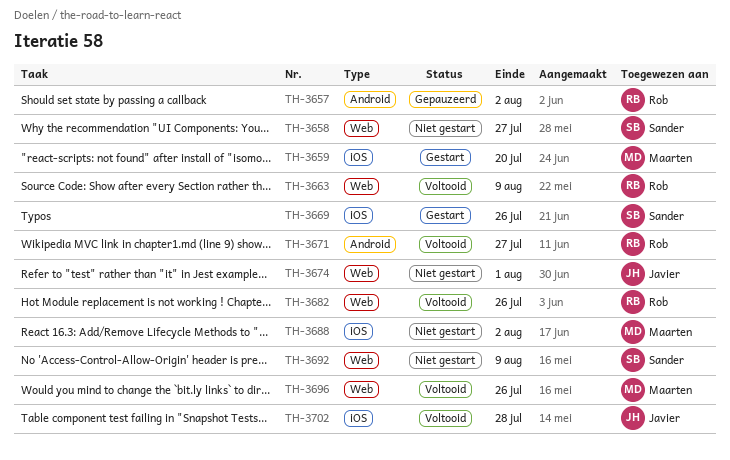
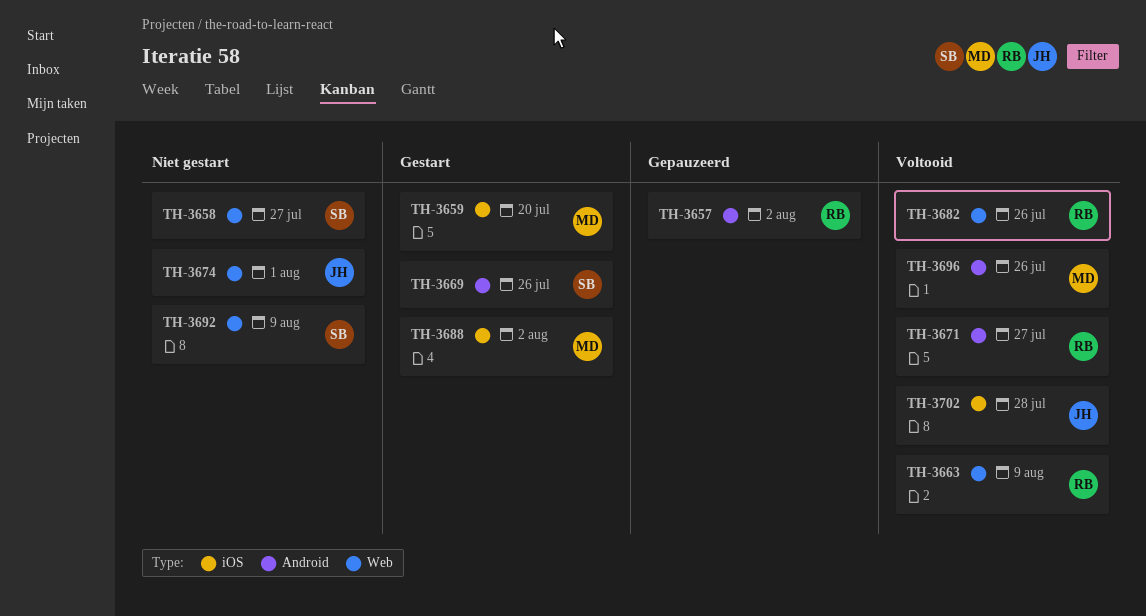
TH-3669, label: iOS -> Android
TH-3688, status: Niet gestart -> Gestart
TH-3696, label: Web -> Android

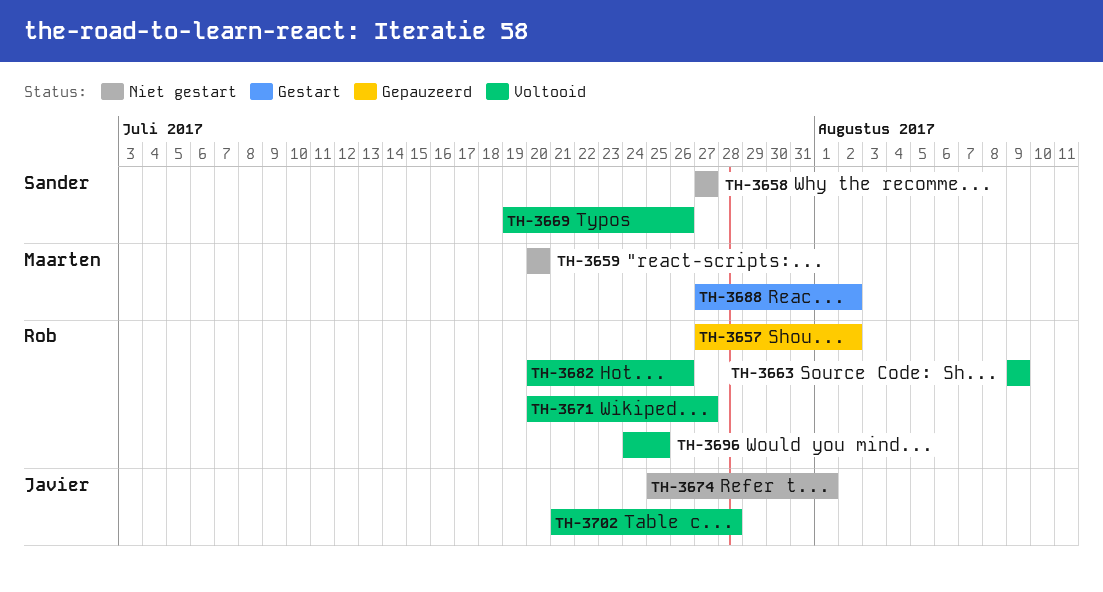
TH-3659, status: Gestart -> Niet gestart
TH-3669, status: Gestart -> Voltooid
TH-3692: present -> none
TH-3696, owner: Maarten -> Rob
TH-3696, due: Jul 26 -> Jul 25

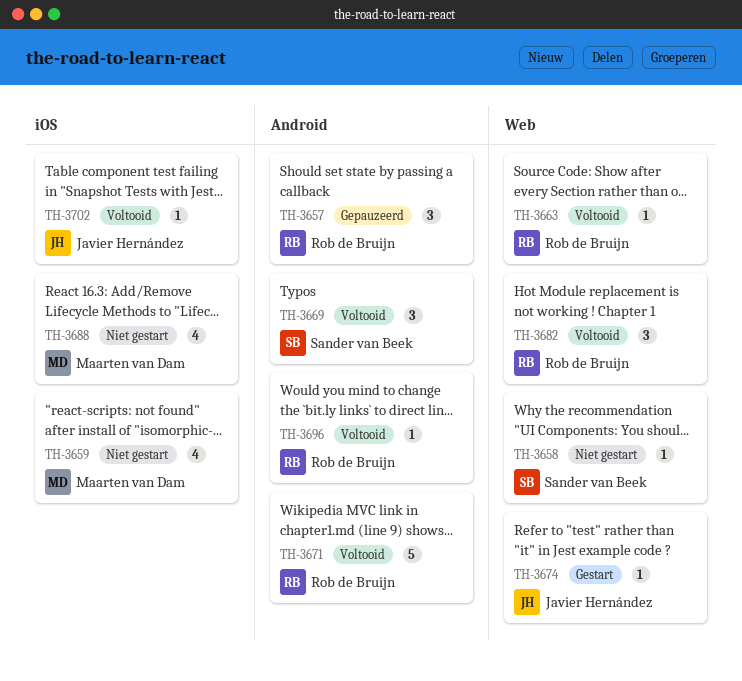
TH-3674, status: Niet gestart -> Gestart
TH-3688, status: Gestart -> Niet gestart

